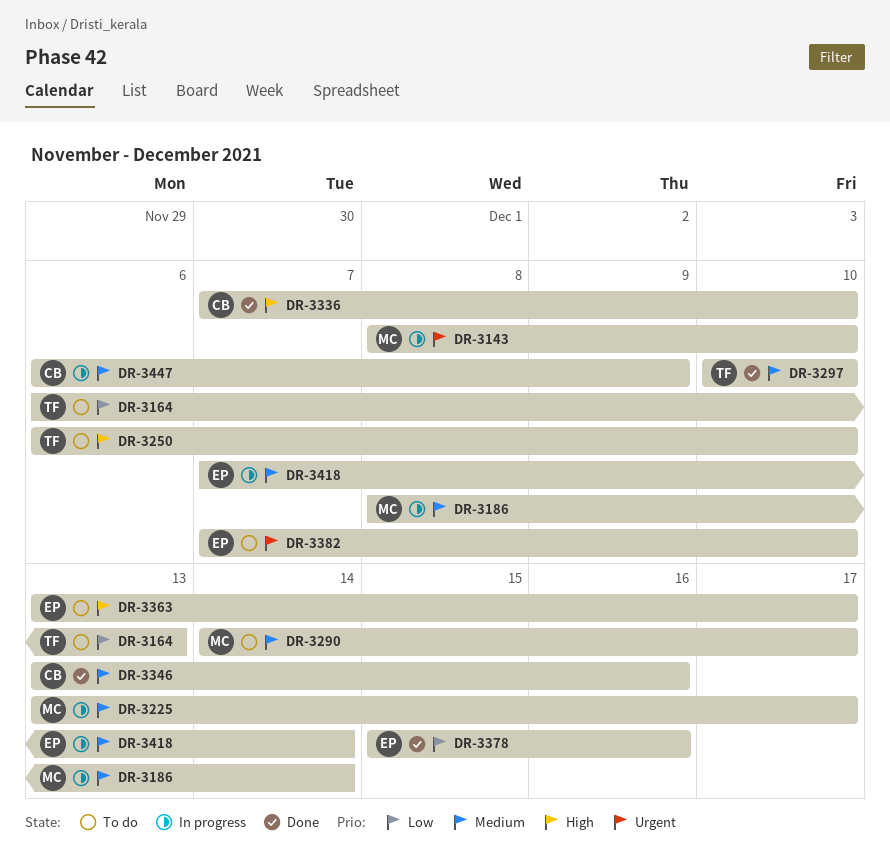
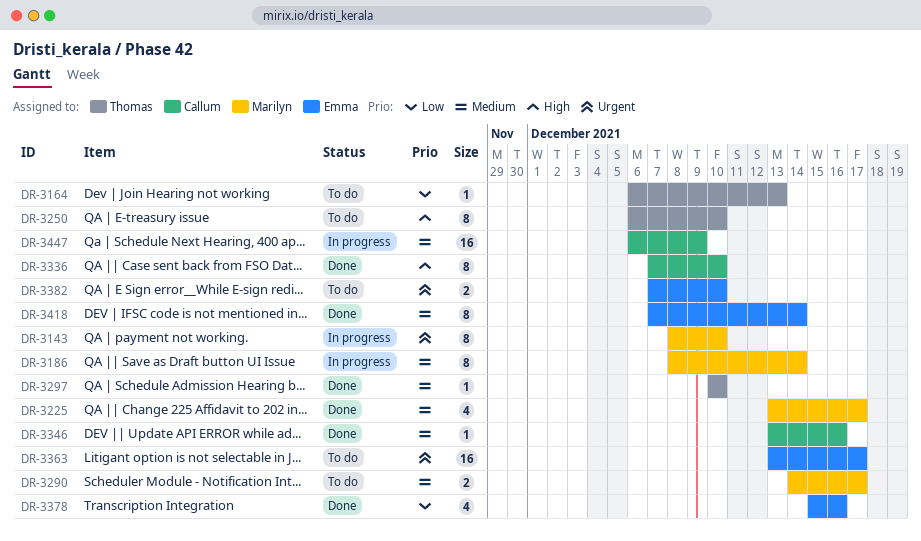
DR-3225, status: In progress -> Done
DR-3363, priority: High -> Urgent
DR-3418, status: In progress -> Done

